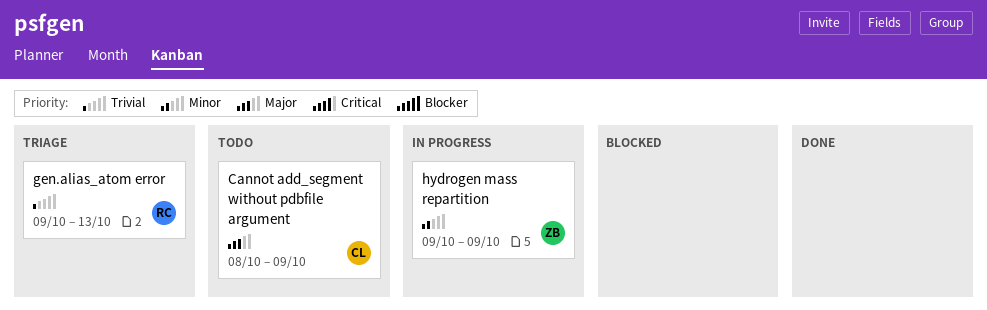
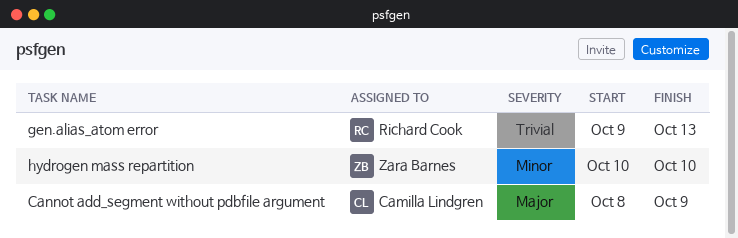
hydrogen mass repartition, start: Oct 9 -> Oct 10
hydrogen mass repartition, due: Oct 9 -> Oct 10

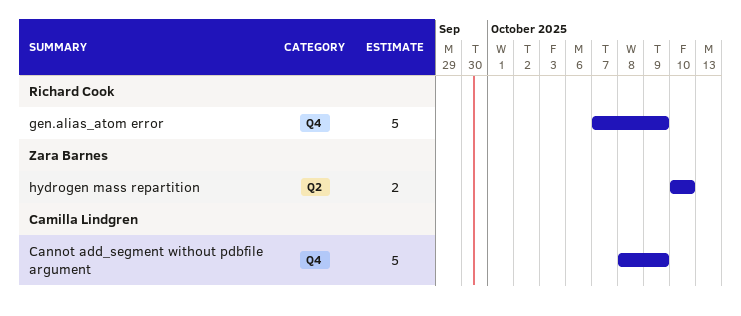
gen.alias_atom error, start: Oct 9 -> Oct 7
gen.alias_atom error, due: Oct 13 -> Oct 9

